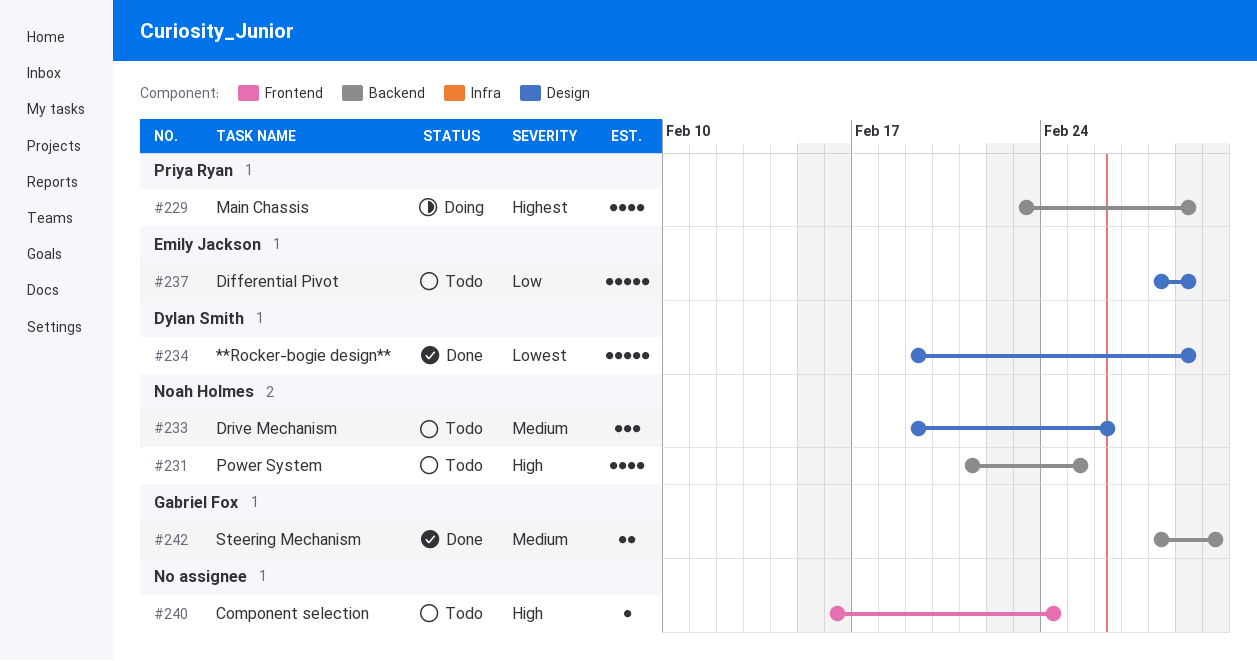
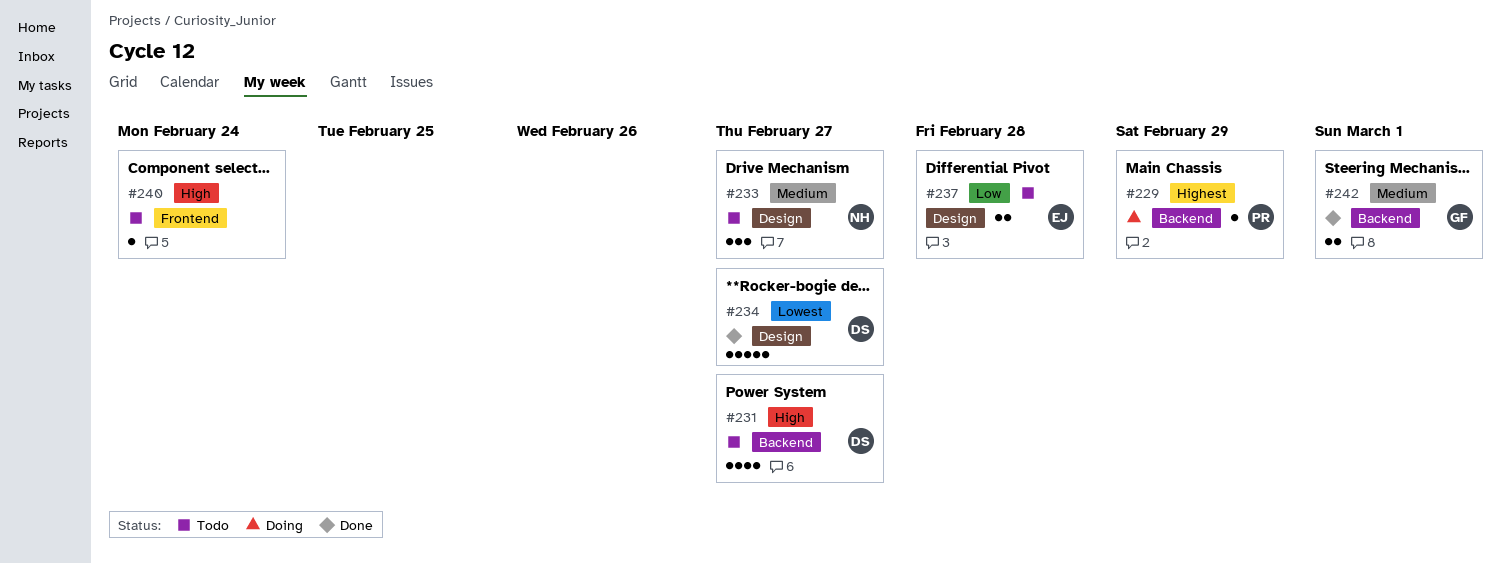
#229, estimate: 4 -> 1
#231, owner: Noah Holmes -> Dylan Smith
#231, due: Feb 25 -> Feb 27
#233, due: Feb 26 -> Feb 27
#234, due: Feb 29 -> Feb 27
#237, estimate: 5 -> 2
#237, due: Feb 29 -> Feb 28

